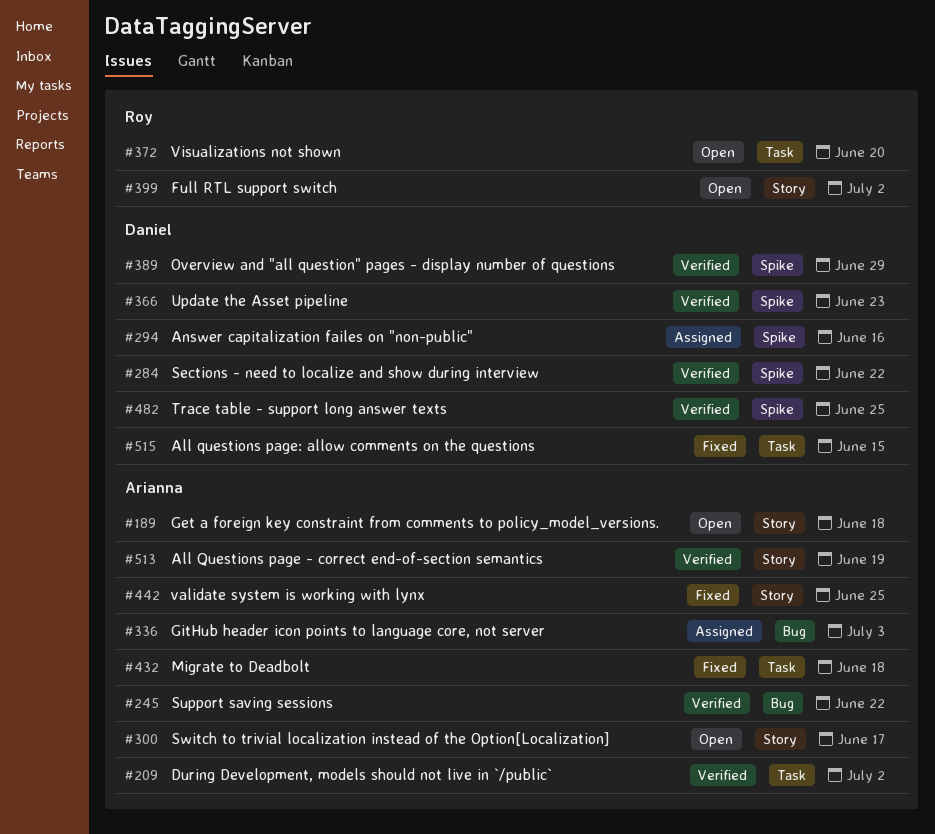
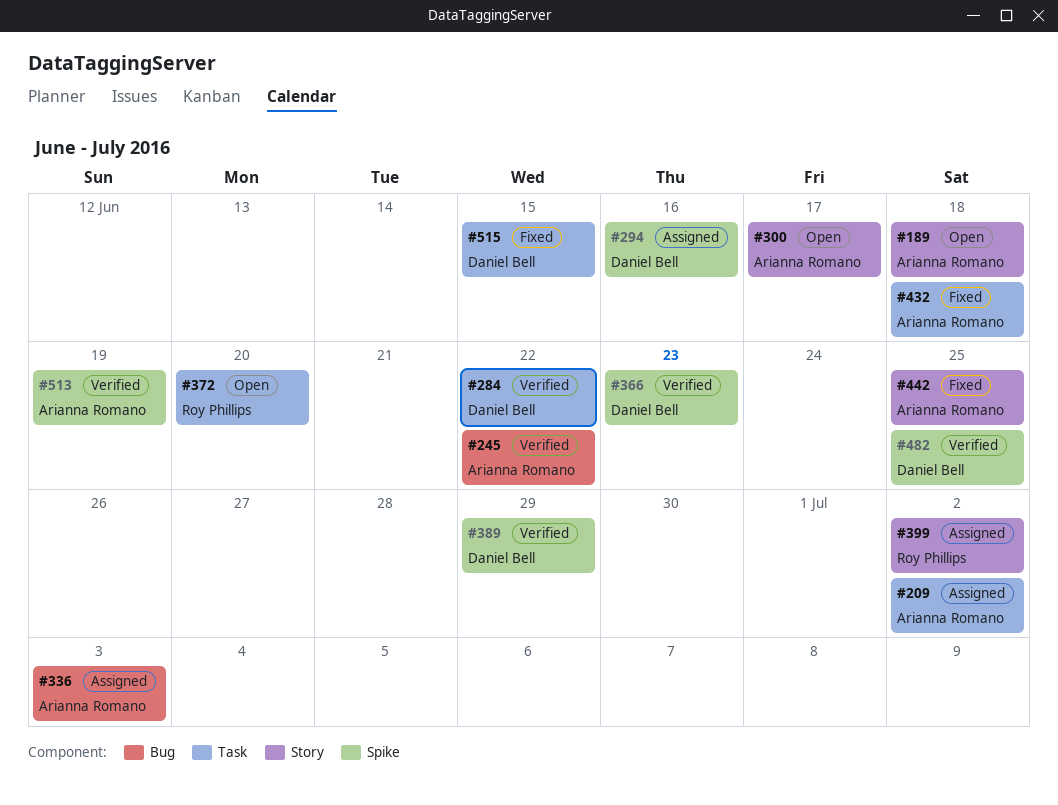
#209, status: Verified -> Assigned
#284, label: Spike -> Task
#399, status: Open -> Assigned
#513, label: Story -> Spike

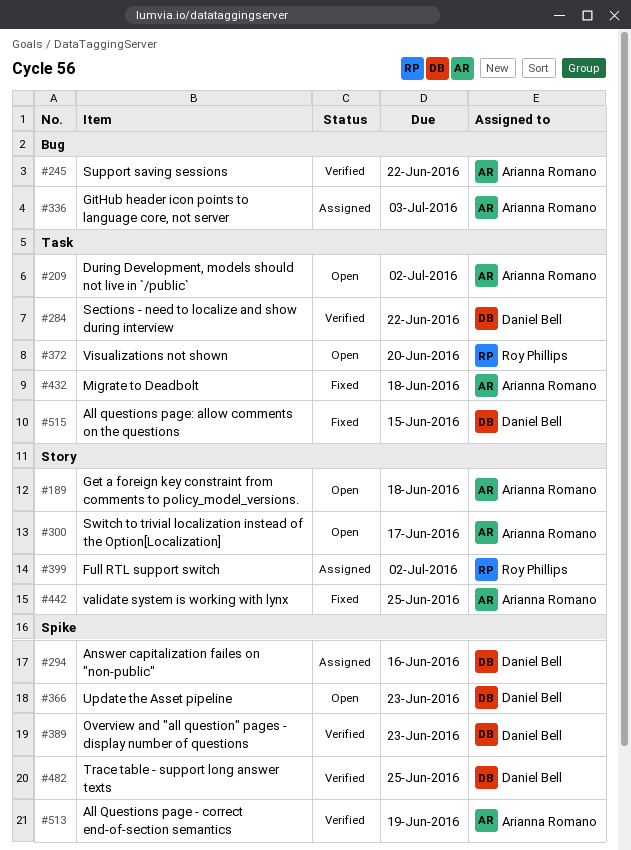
#209, status: Assigned -> Open
#366, status: Verified -> Open
#389, due: Jun 29 -> Jun 23

